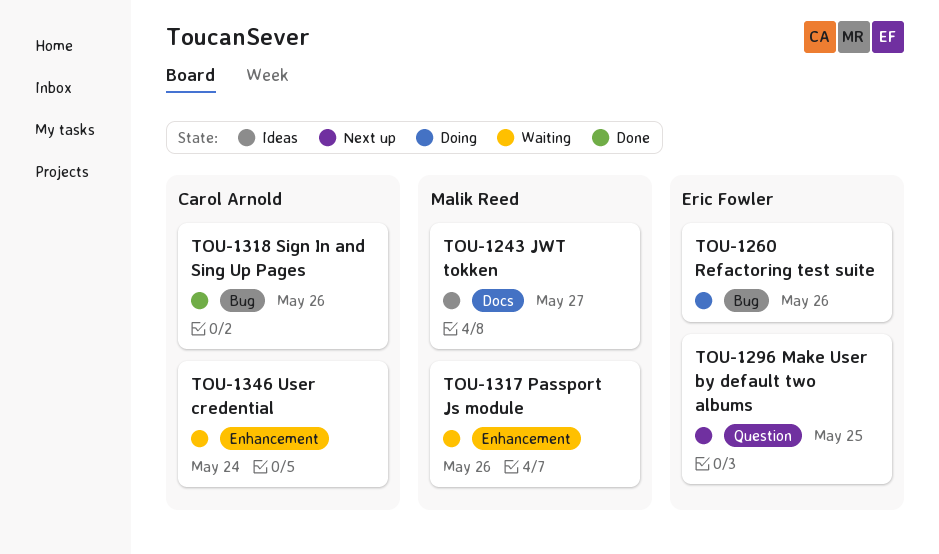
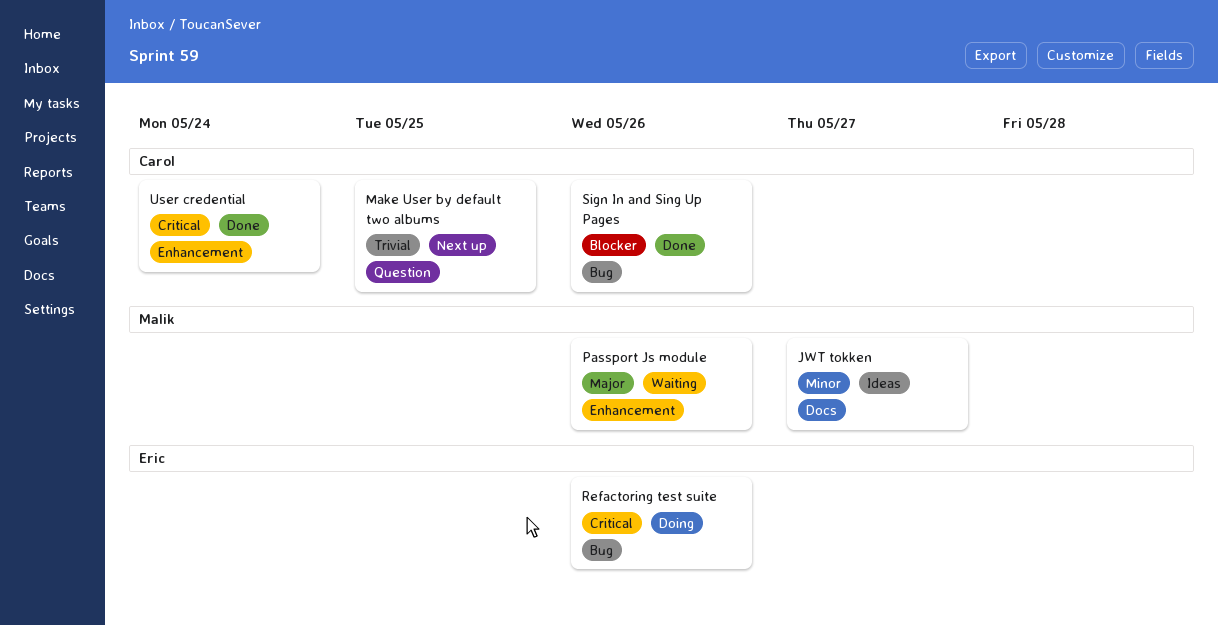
Make User by default two albums, owner: Eric Fowler -> Carol Arnold
User credential, status: Waiting -> Done

